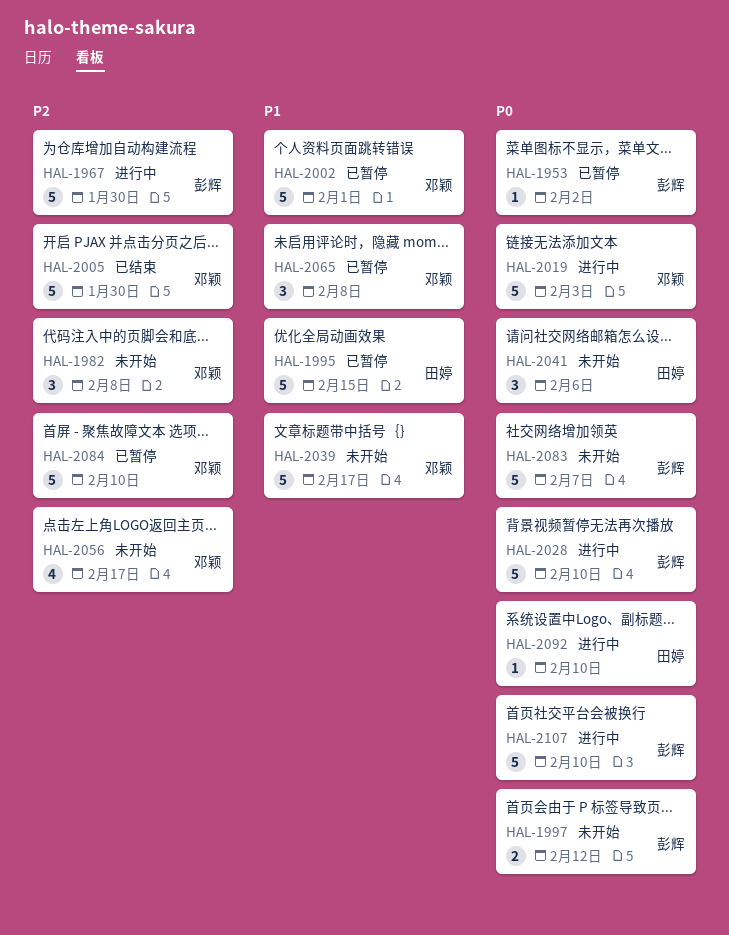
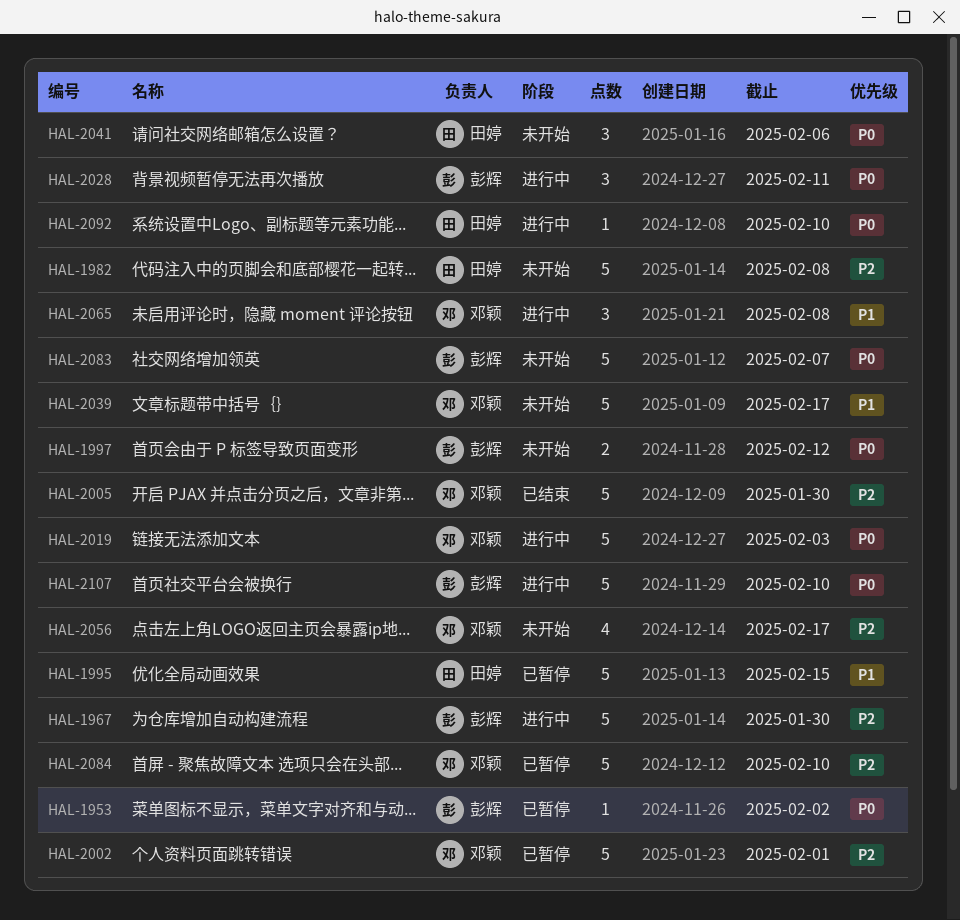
HAL-1982, owner: 邓颖 -> 田婷
HAL-1982, estimate: 3 -> 5
HAL-2002, priority: P1 -> P2
HAL-2028, estimate: 5 -> 3
HAL-2028, due: Feb 10 -> Feb 11
HAL-2065, status: 已暂停 -> 进行中

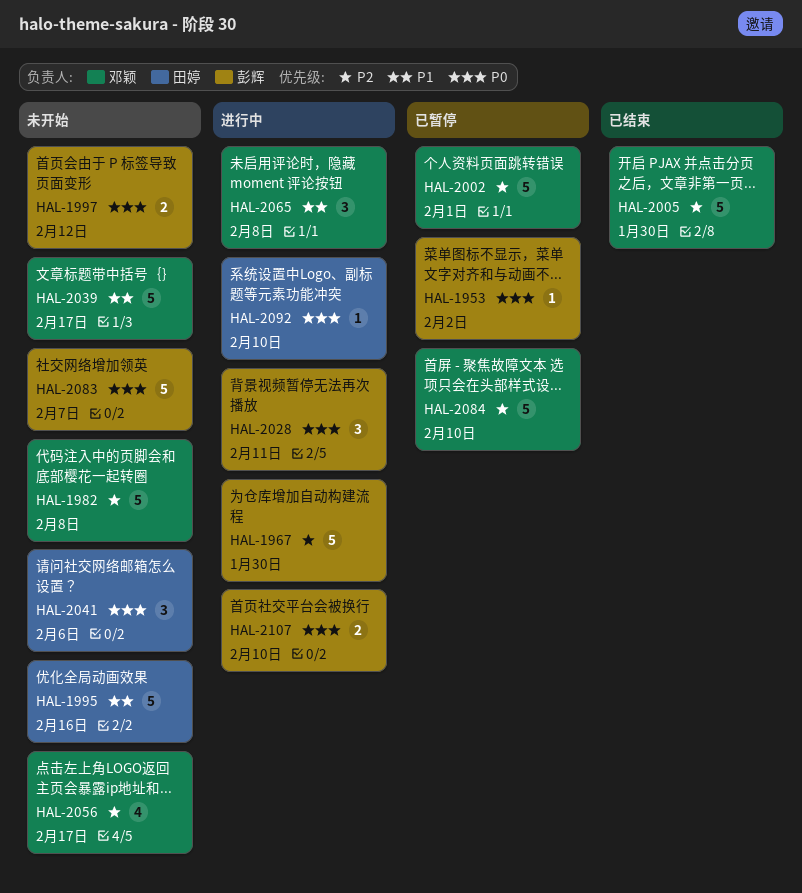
HAL-1982, owner: 田婷 -> 邓颖
HAL-1995, status: 已暂停 -> 未开始
HAL-1995, due: Feb 15 -> Feb 16
HAL-2019: present -> none
HAL-2107, estimate: 5 -> 2

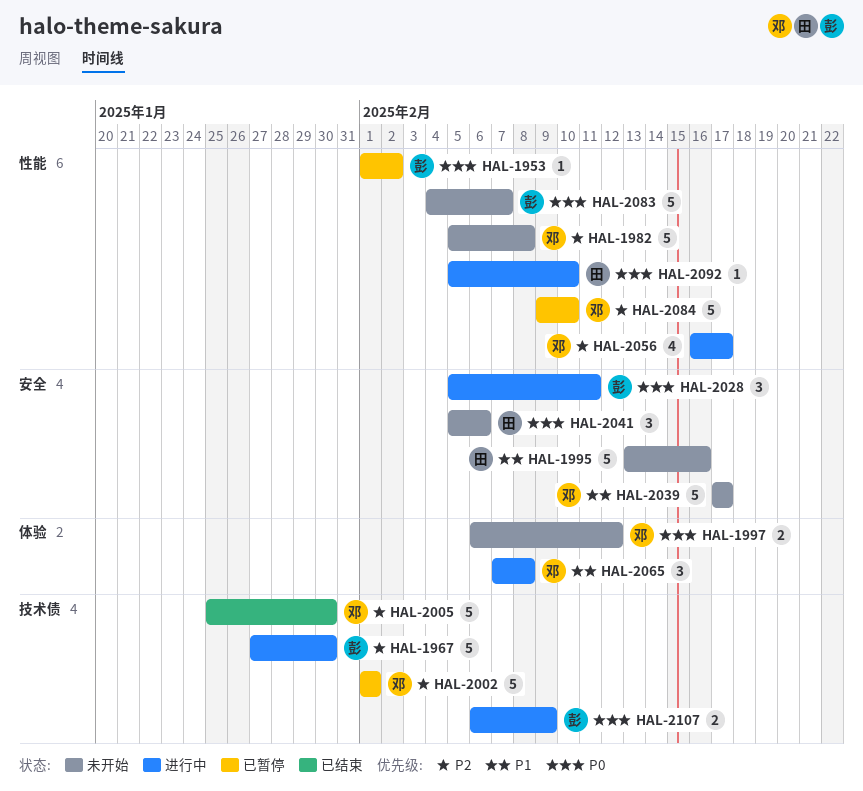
HAL-1997, owner: 彭辉 -> 邓颖
HAL-2056, status: 未开始 -> 进行中
HAL-2107, due: Feb 10 -> Feb 9

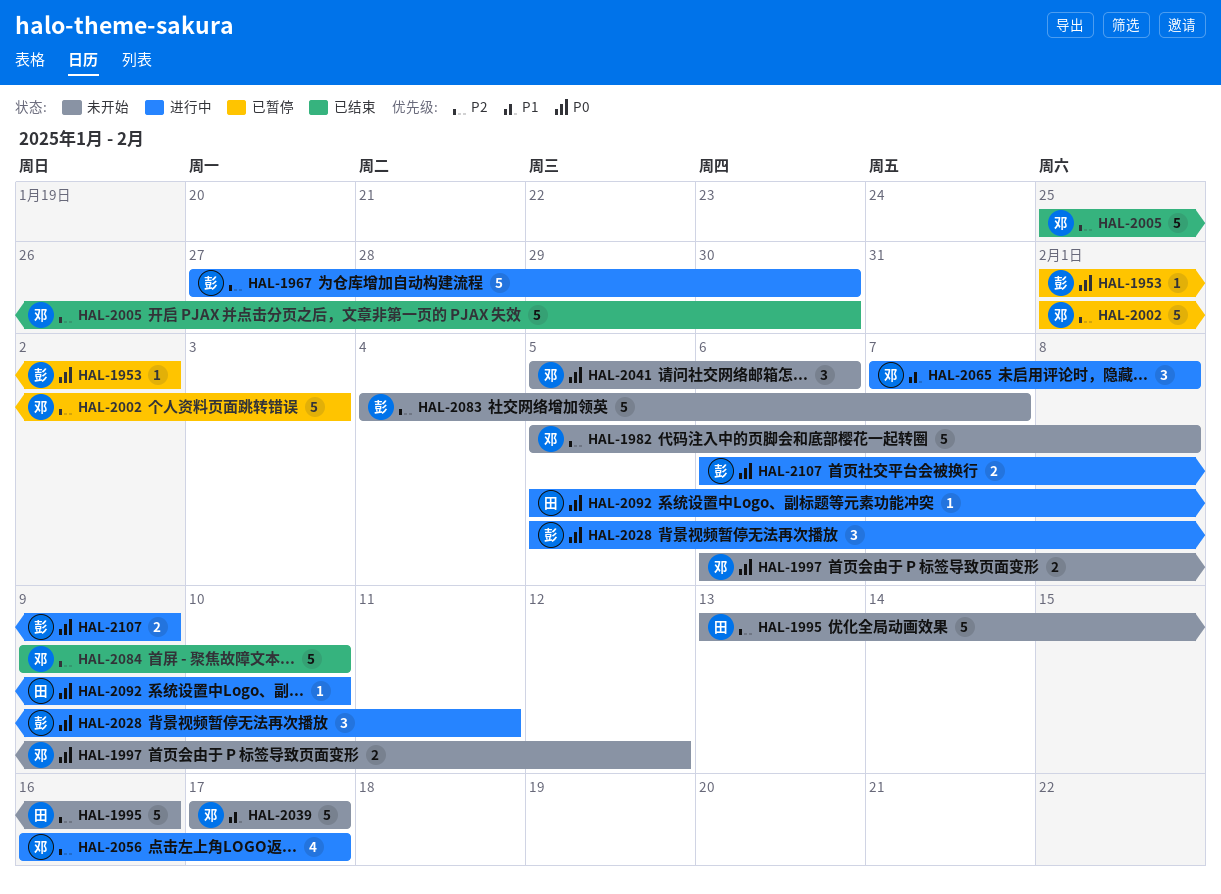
HAL-1995, priority: P1 -> P2
HAL-2002, due: Feb 1 -> Feb 3
HAL-2041, owner: 田 -> 邓
HAL-2083, priority: P0 -> P2
HAL-2084, status: 已暂停 -> 已结束

